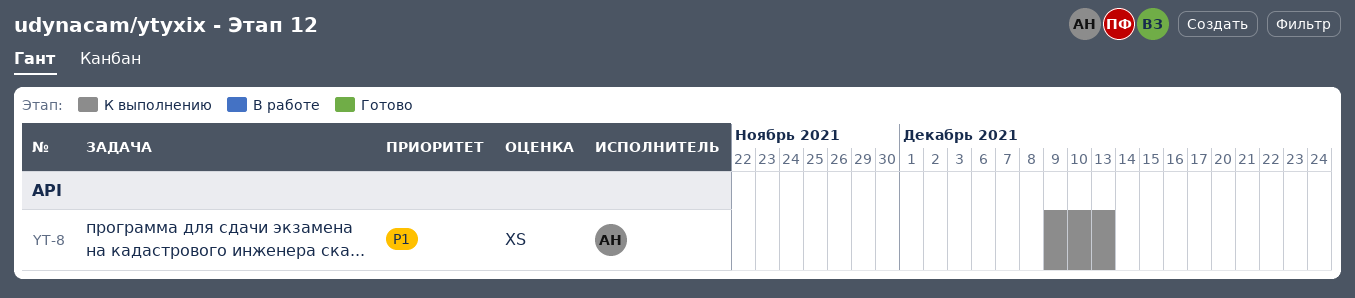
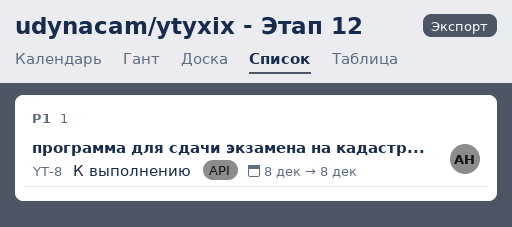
YT-8, start: Dec 9 -> Dec 8
YT-8, due: Dec 13 -> Dec 8

